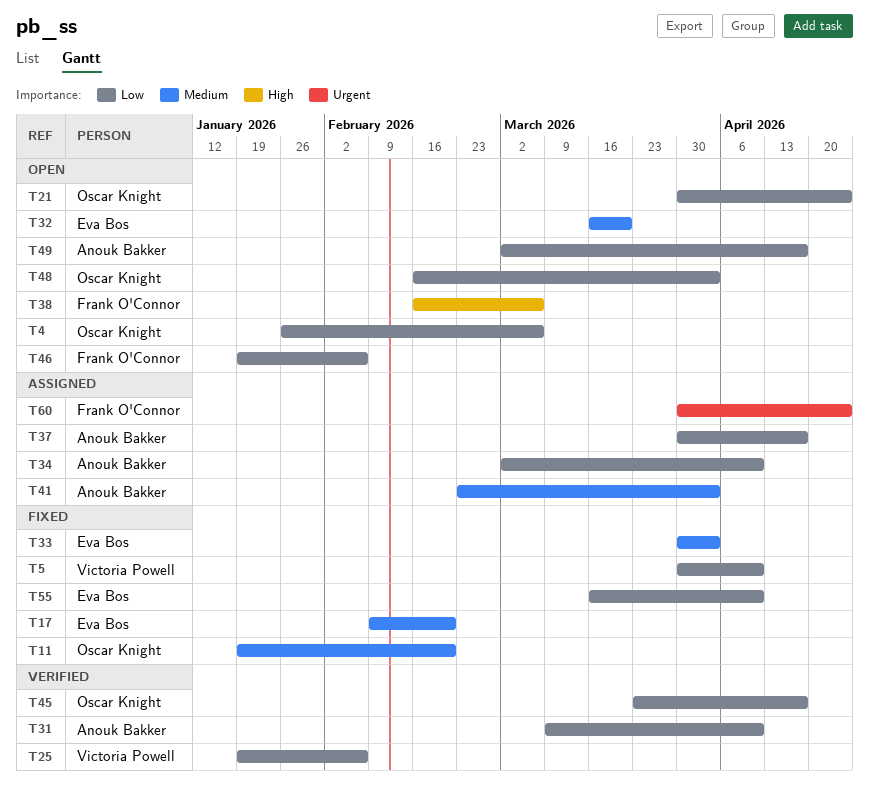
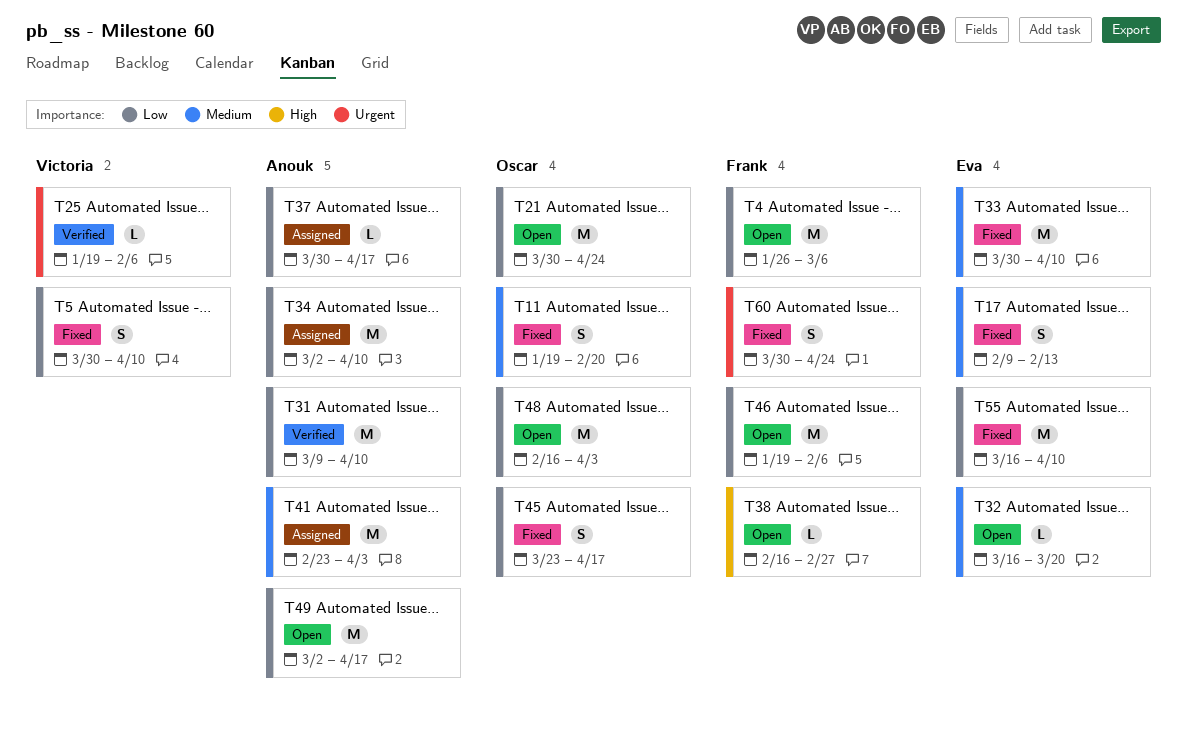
T4, owner: Oscar Knight -> Frank O'Connor
T17, due: Feb 20 -> Feb 13
T25, priority: Low -> Urgent
T33, due: Apr 3 -> Apr 10
T38, due: Mar 6 -> Feb 27
T45, status: Verified -> Fixed
T60, status: Assigned -> Fixed

